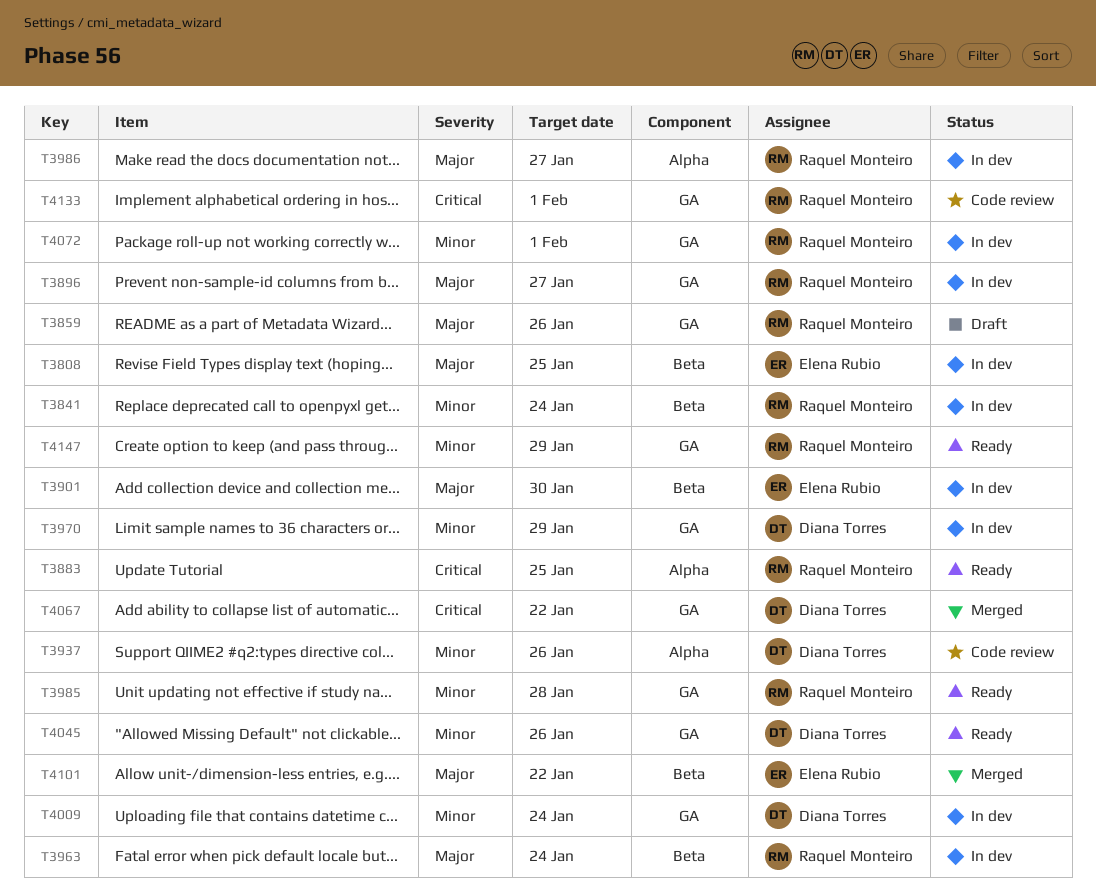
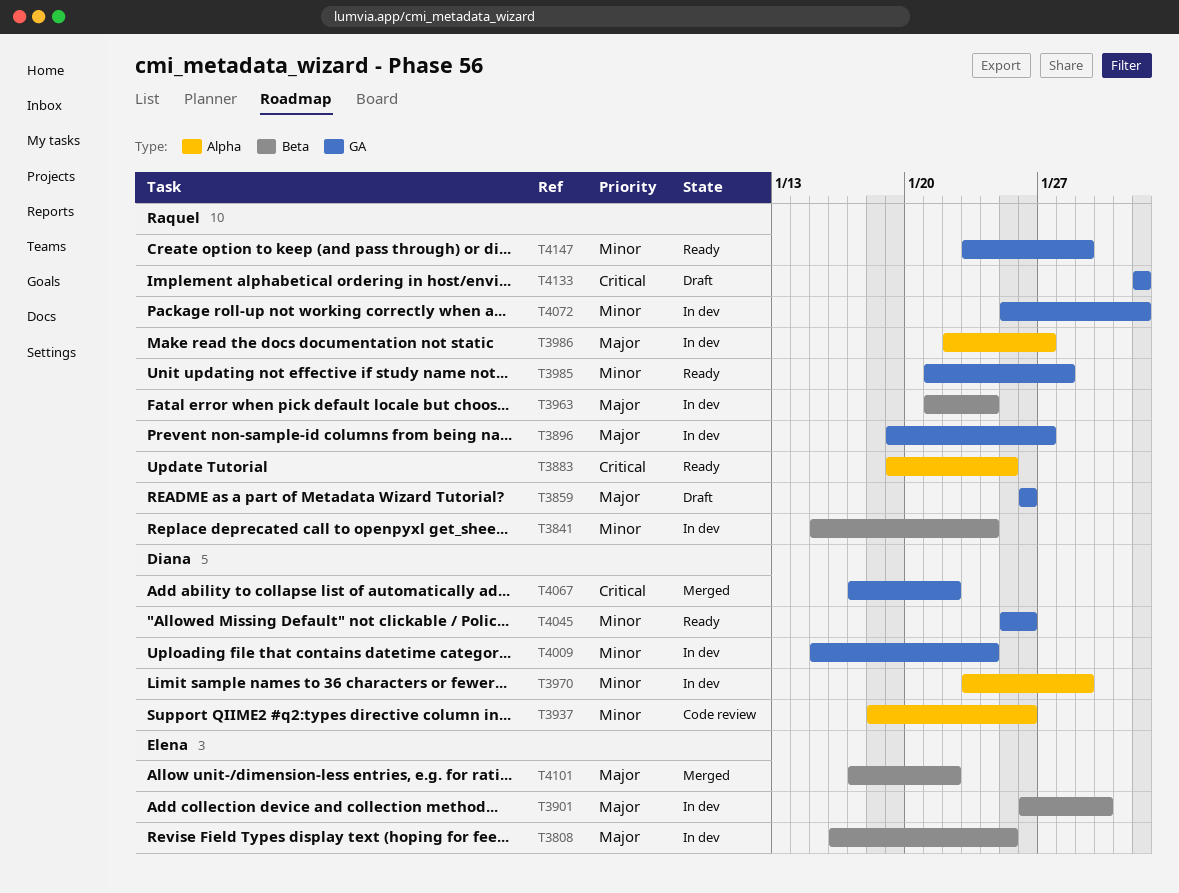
T3970, label: GA -> Alpha
T4133, status: Code review -> Draft

